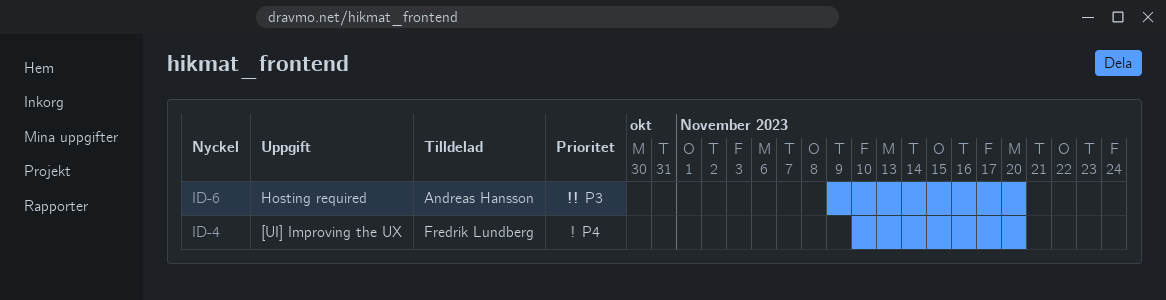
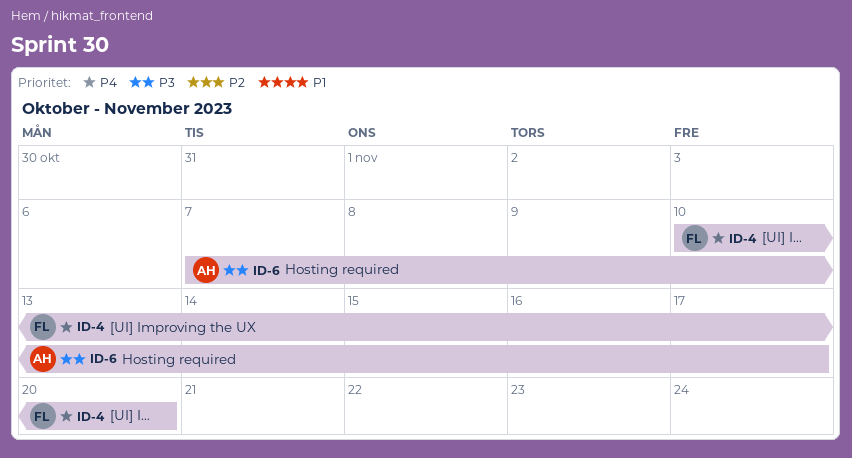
ID-6, start: Nov 9 -> Nov 7
ID-6, due: Nov 20 -> Nov 17

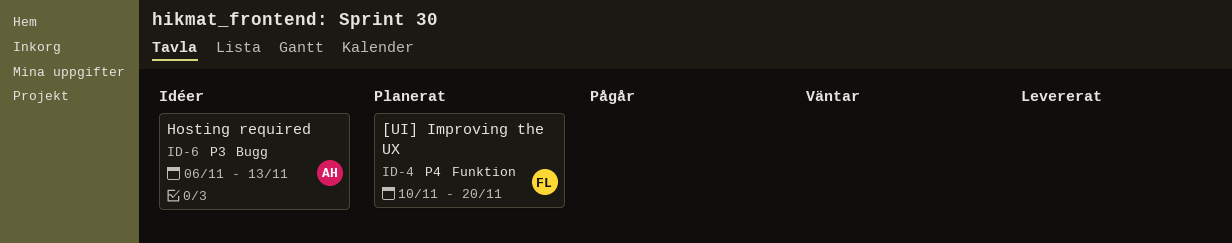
ID-6, start: Nov 7 -> Nov 6
ID-6, due: Nov 17 -> Nov 13

